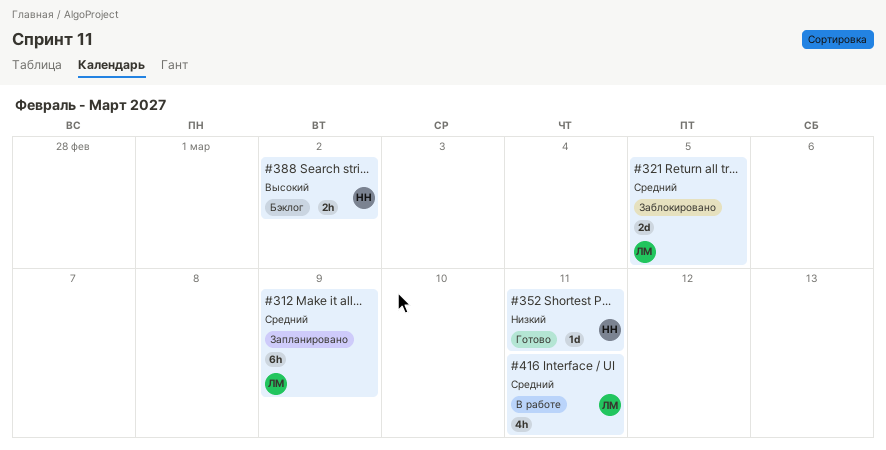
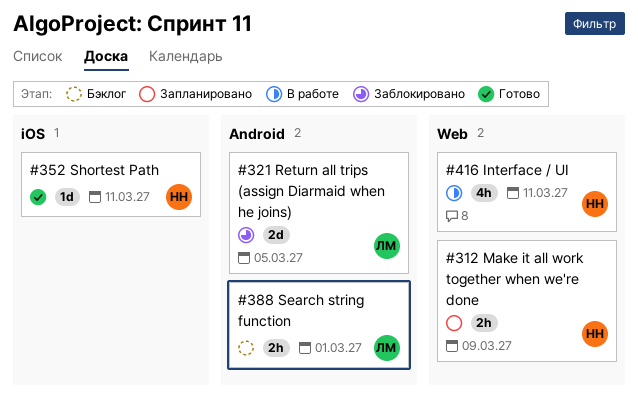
#312, owner: ЛМ -> НН
#312, estimate: 6h -> 2h
#388, owner: НН -> ЛМ
#388, due: Mar 2 -> Mar 1
#416, owner: ЛМ -> НН

